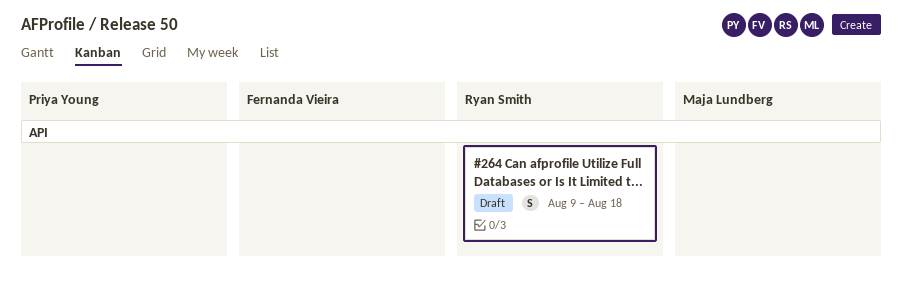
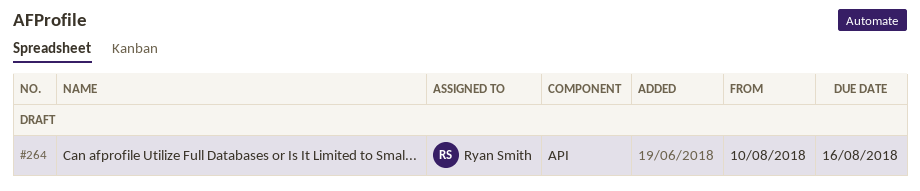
#264, start: Aug 9 -> Aug 10
#264, due: Aug 18 -> Aug 16

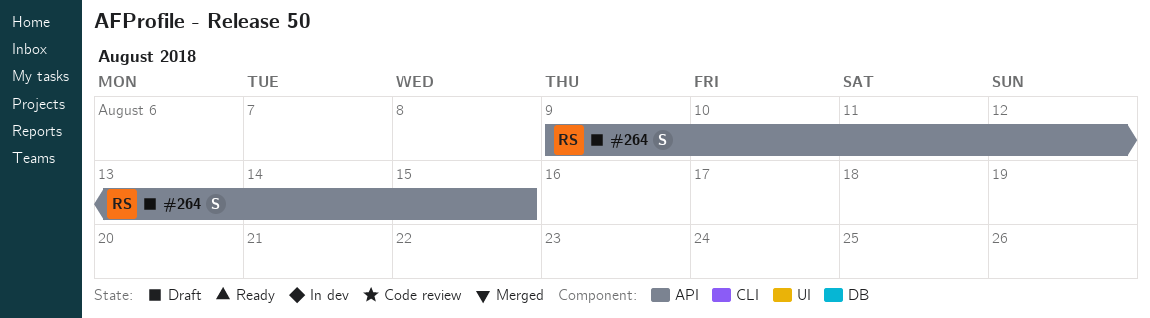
#264, start: Aug 10 -> Aug 9
#264, due: Aug 16 -> Aug 15

